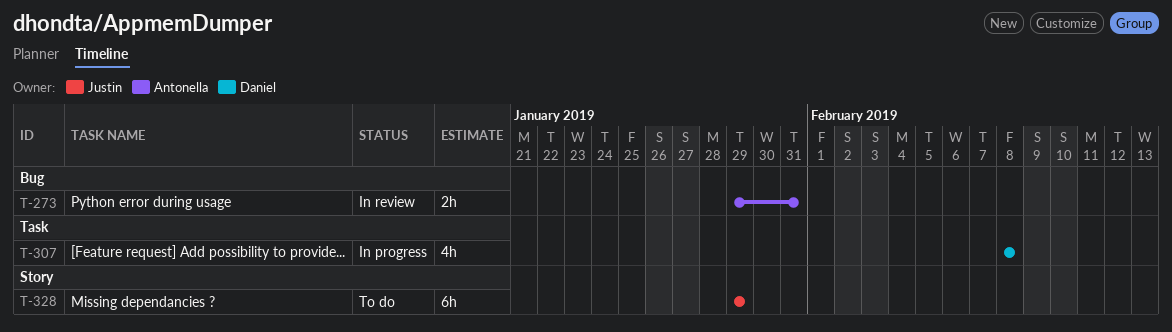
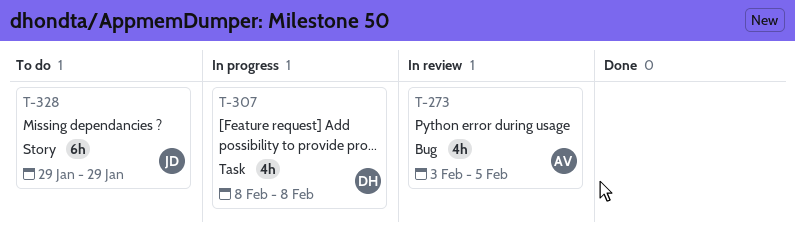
T-273, estimate: 2h -> 4h
T-273, start: Jan 29 -> Feb 3
T-273, due: Jan 31 -> Feb 5

